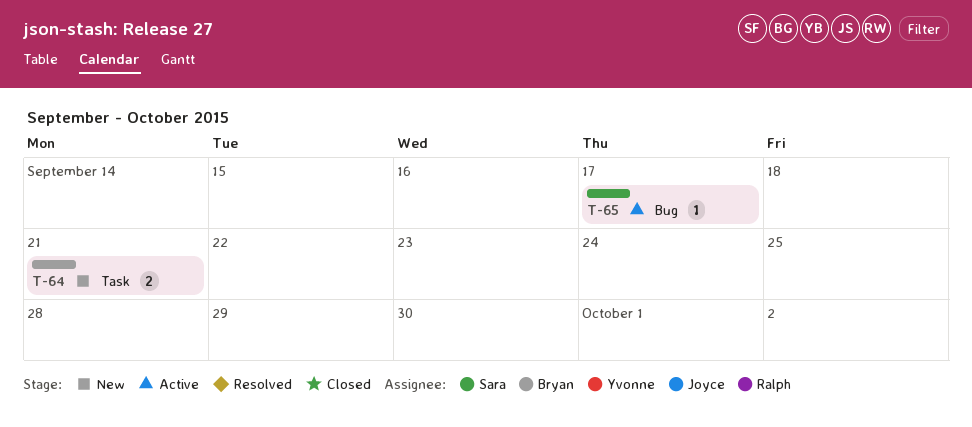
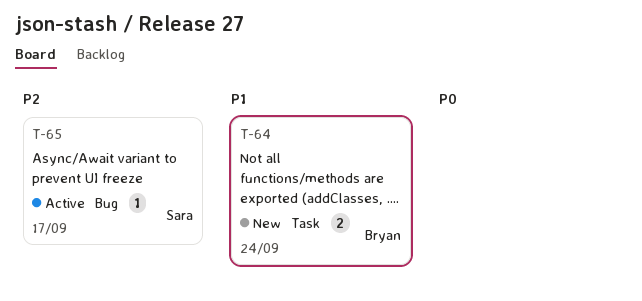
T-64, due: Sep 21 -> Sep 24

